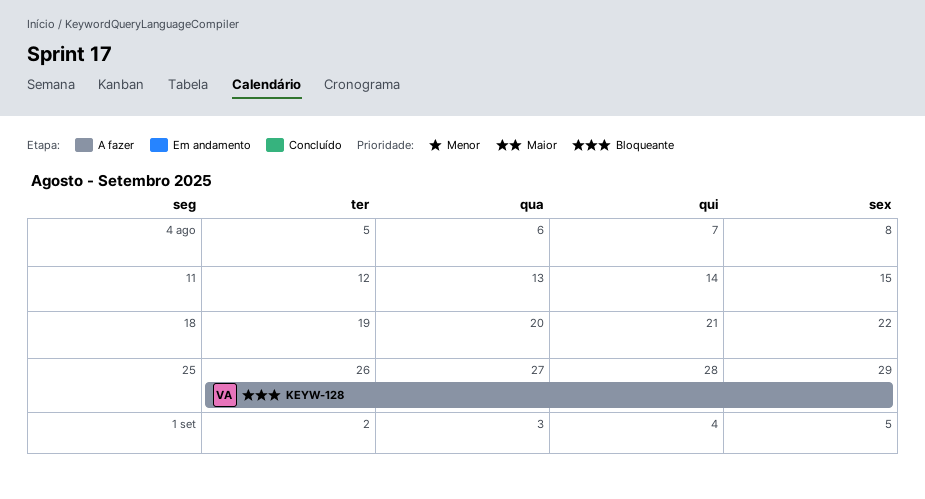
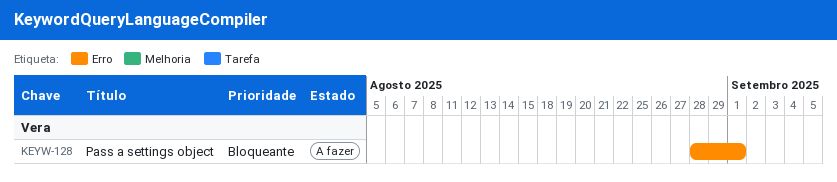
KEYW-128, start: Aug 26 -> Aug 28
KEYW-128, due: Aug 29 -> Sep 1

